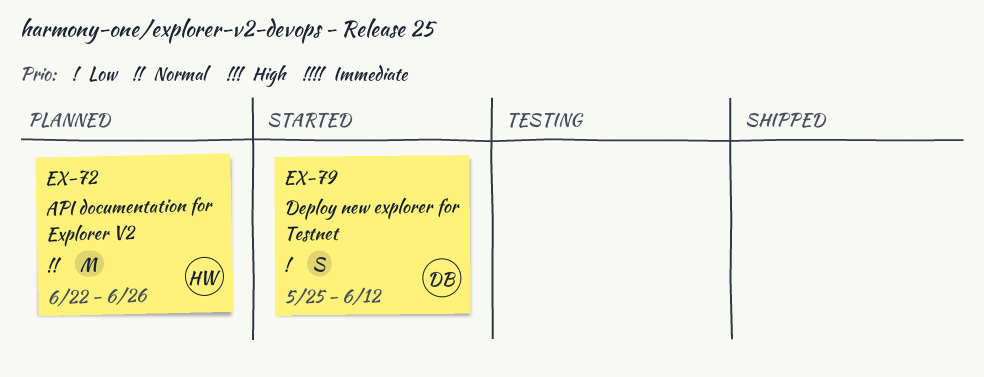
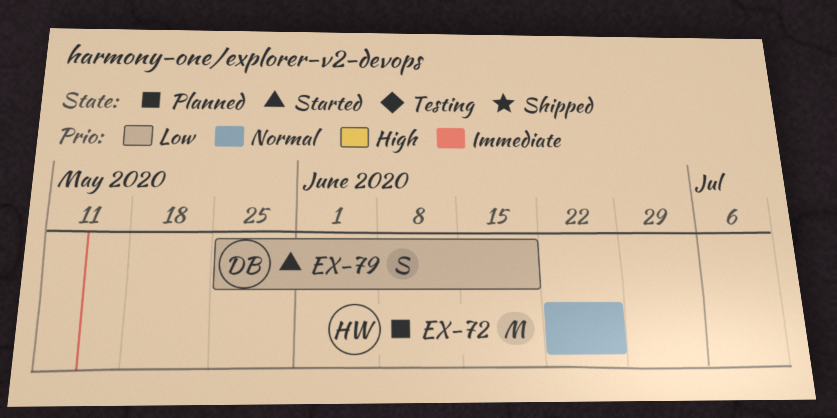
EX-79, due: Jun 12 -> Jun 19

